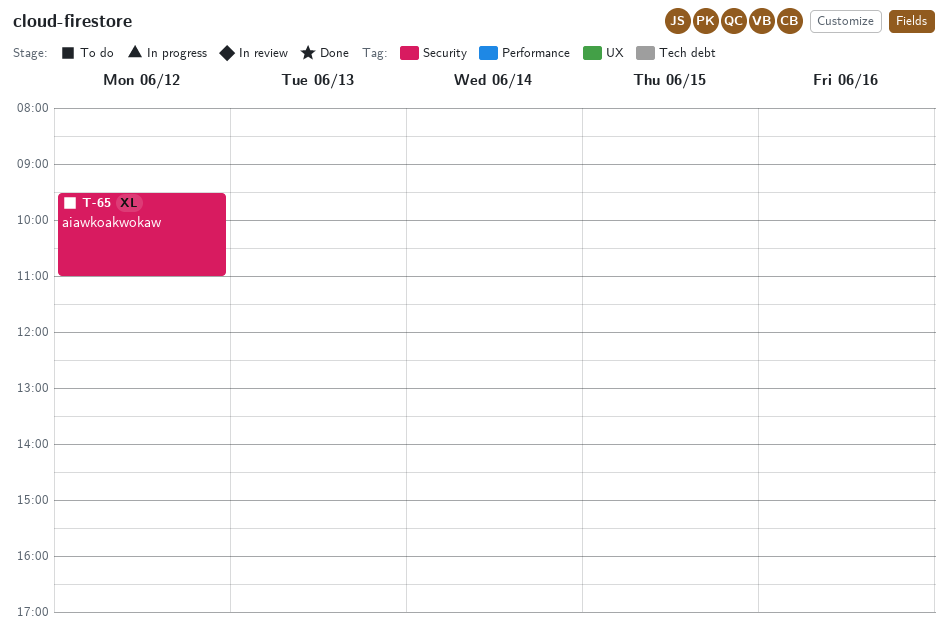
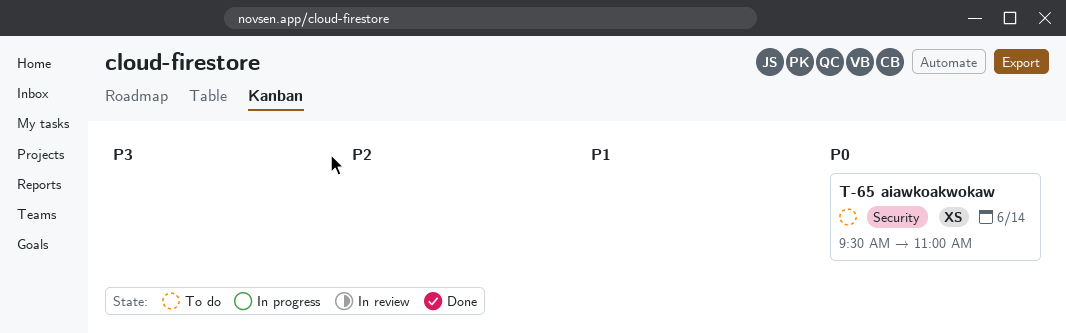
T-65, estimate: XL -> XS
T-65, day: Jun 12 -> Jun 14

